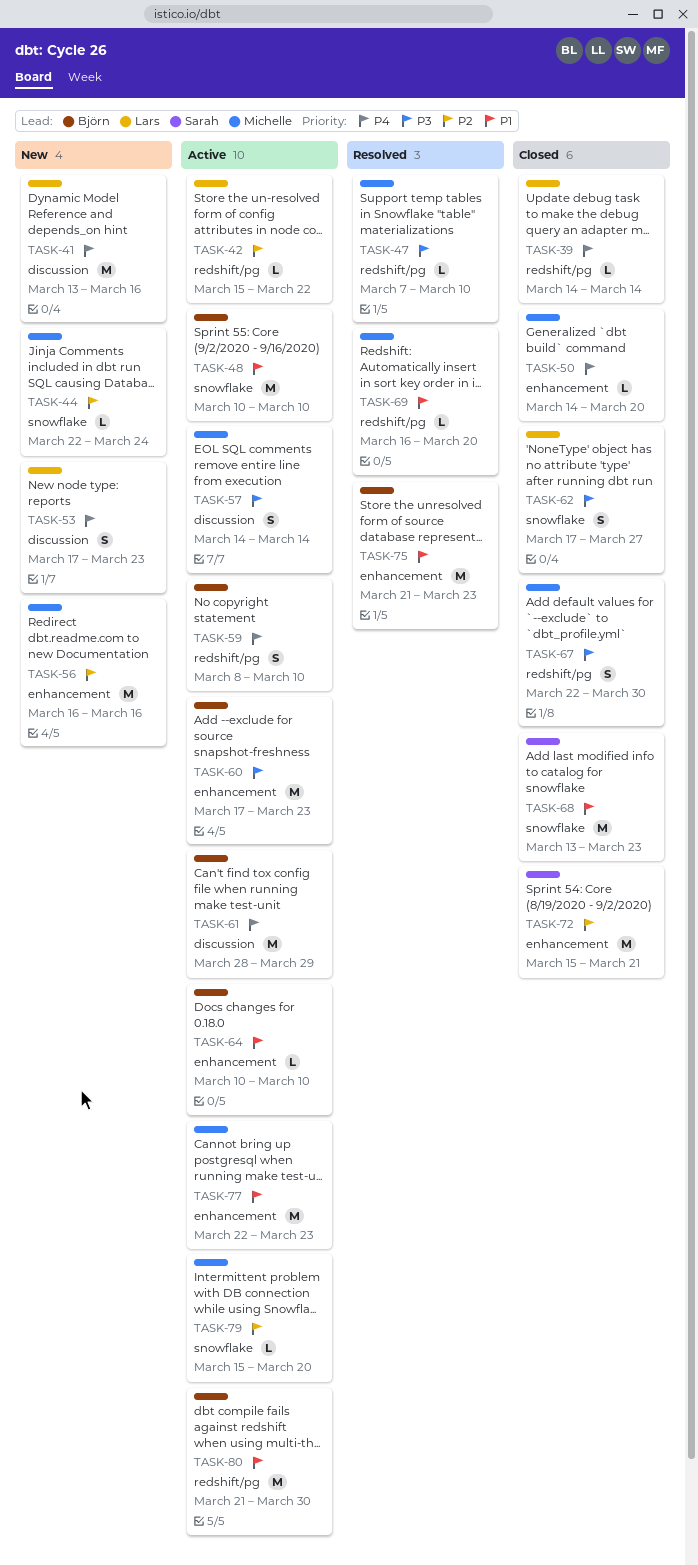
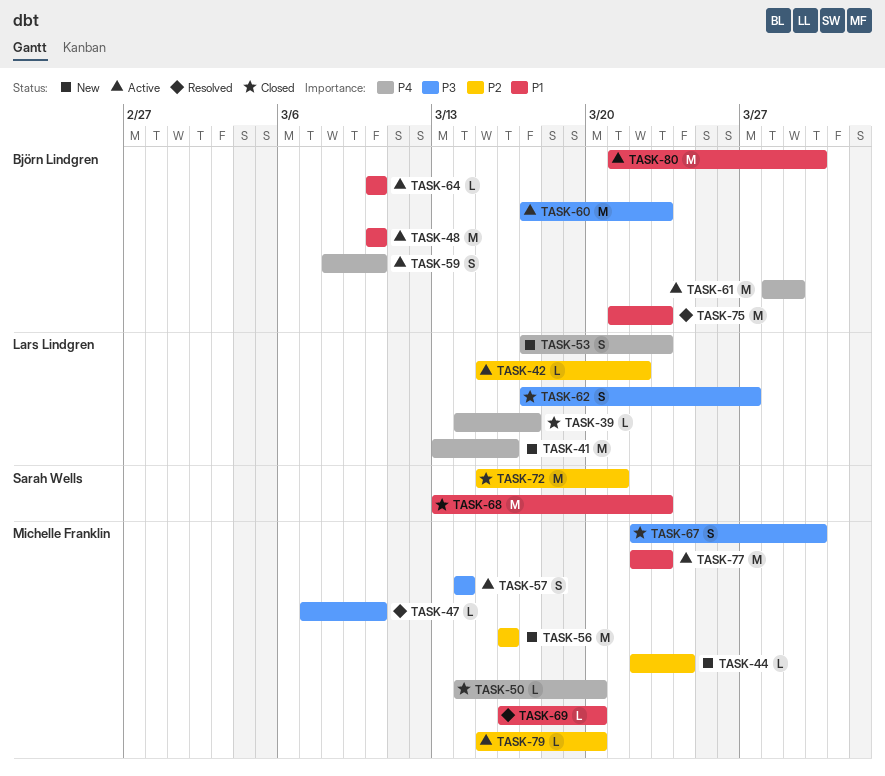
TASK-39, due: Mar 14 -> Mar 17

